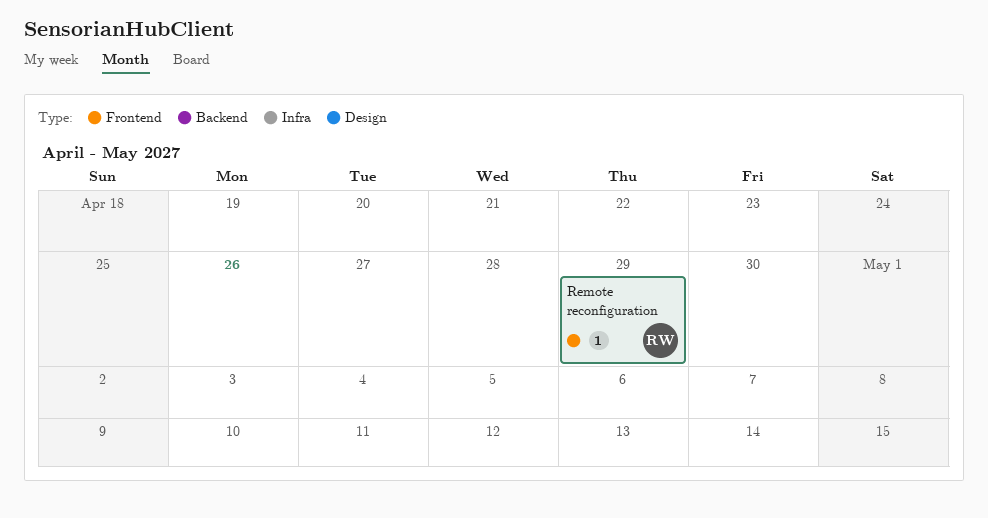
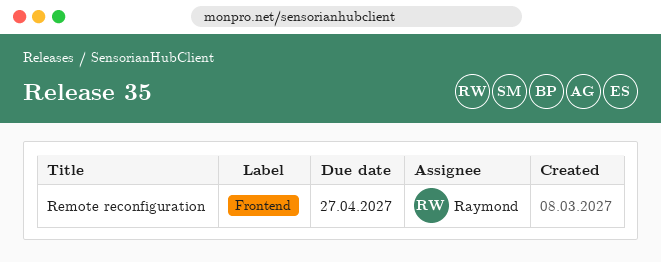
Remote reconfiguration, due: Apr 29 -> Apr 27

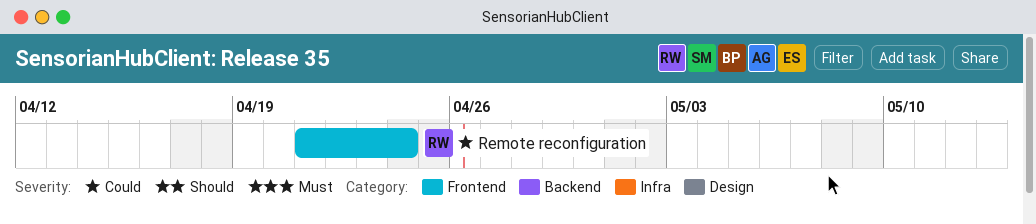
Remote reconfiguration, due: Apr 27 -> Apr 24

